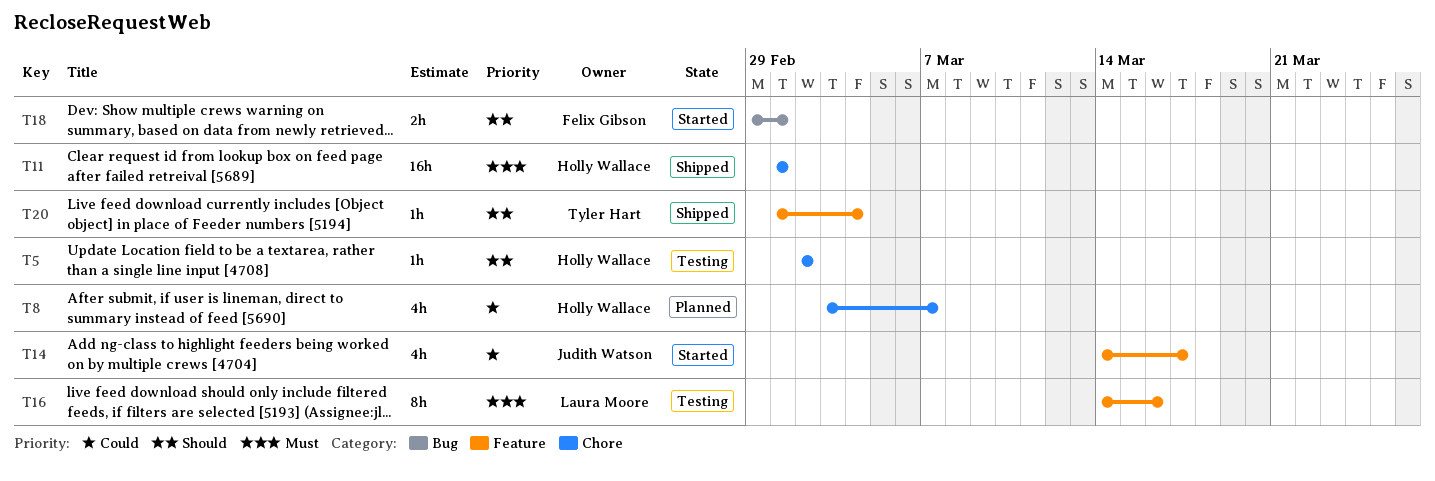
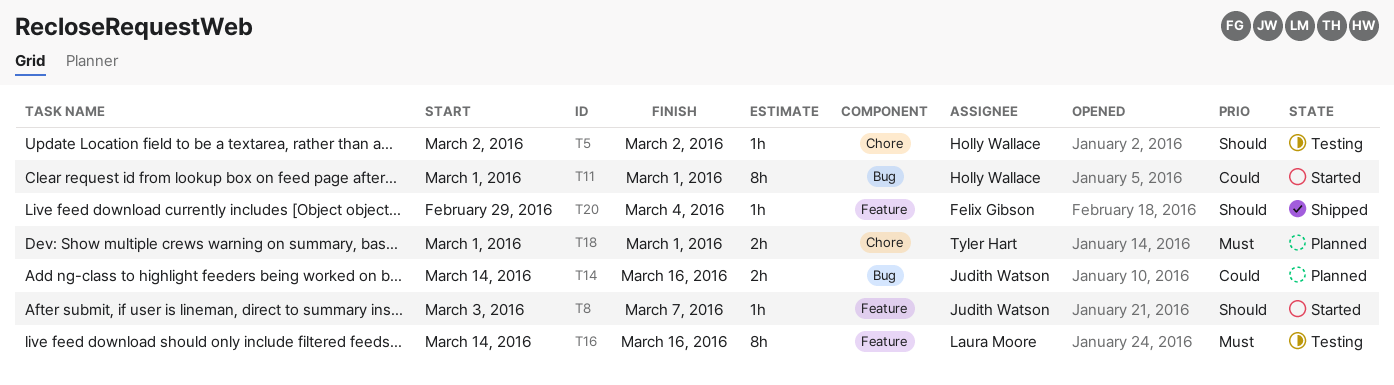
T8, status: Planned -> Started
T8, owner: Holly Wallace -> Judith Watson
T8, priority: Could -> Should
T8, label: Chore -> Feature
T8, estimate: 4h -> 1h
T11, status: Shipped -> Started
T11, priority: Must -> Could
T11, label: Chore -> Bug
T11, estimate: 16h -> 8h
T14, status: Started -> Planned
T14, label: Feature -> Bug
T14, estimate: 4h -> 2h
T14, due: Mar 17 -> Mar 16
T18, status: Started -> Planned
T18, owner: Felix Gibson -> Tyler Hart
T18, priority: Should -> Must
T18, label: Bug -> Chore
T18, start: Feb 29 -> Mar 1
T20, owner: Tyler Hart -> Felix Gibson
T20, start: Mar 1 -> Feb 29

